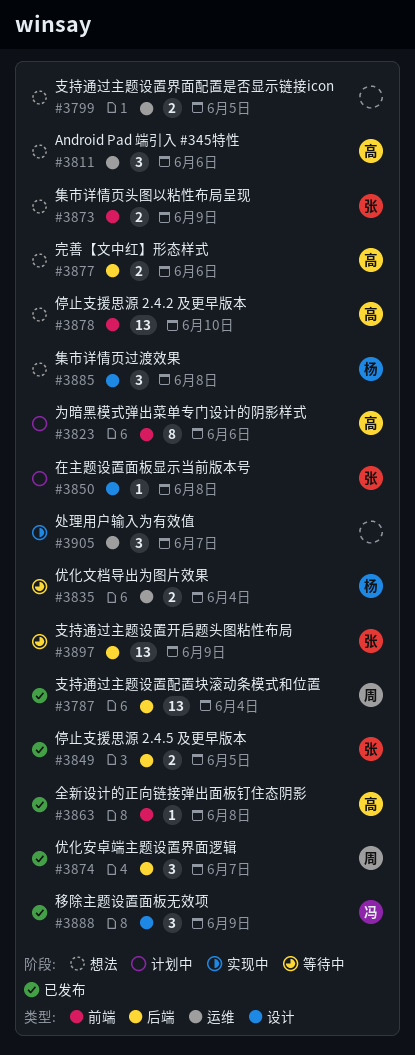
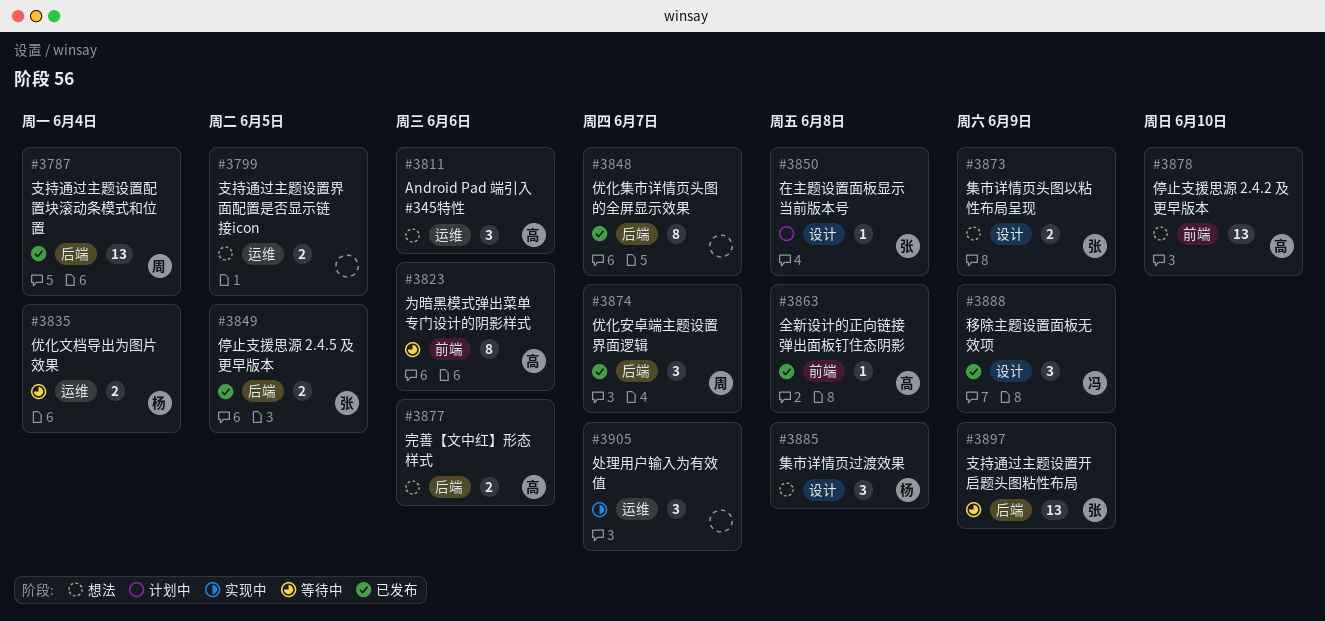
#3823, status: 计划中 -> 等待中
#3848: none -> present
#3873, label: 前端 -> 设计

